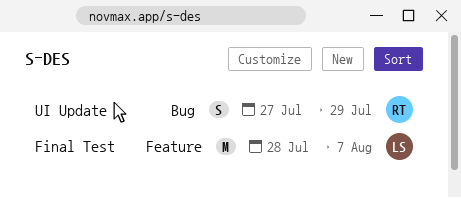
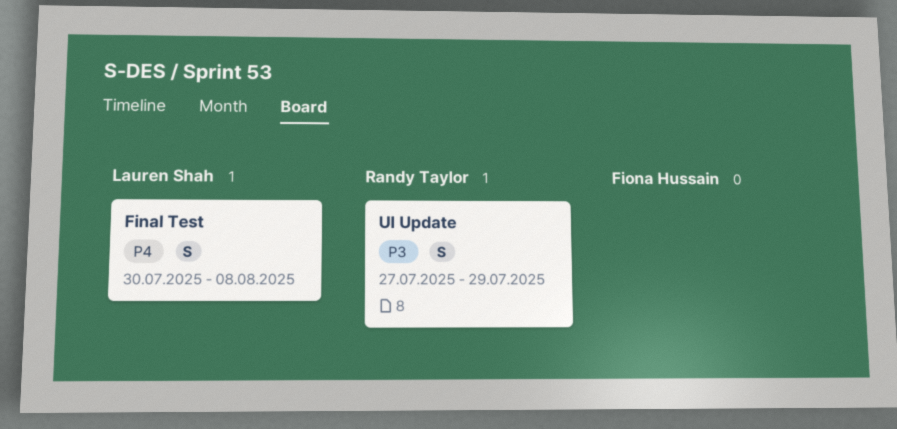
Final Test, estimate: M -> S
Final Test, start: Jul 28 -> Jul 30
Final Test, due: Aug 7 -> Aug 8

